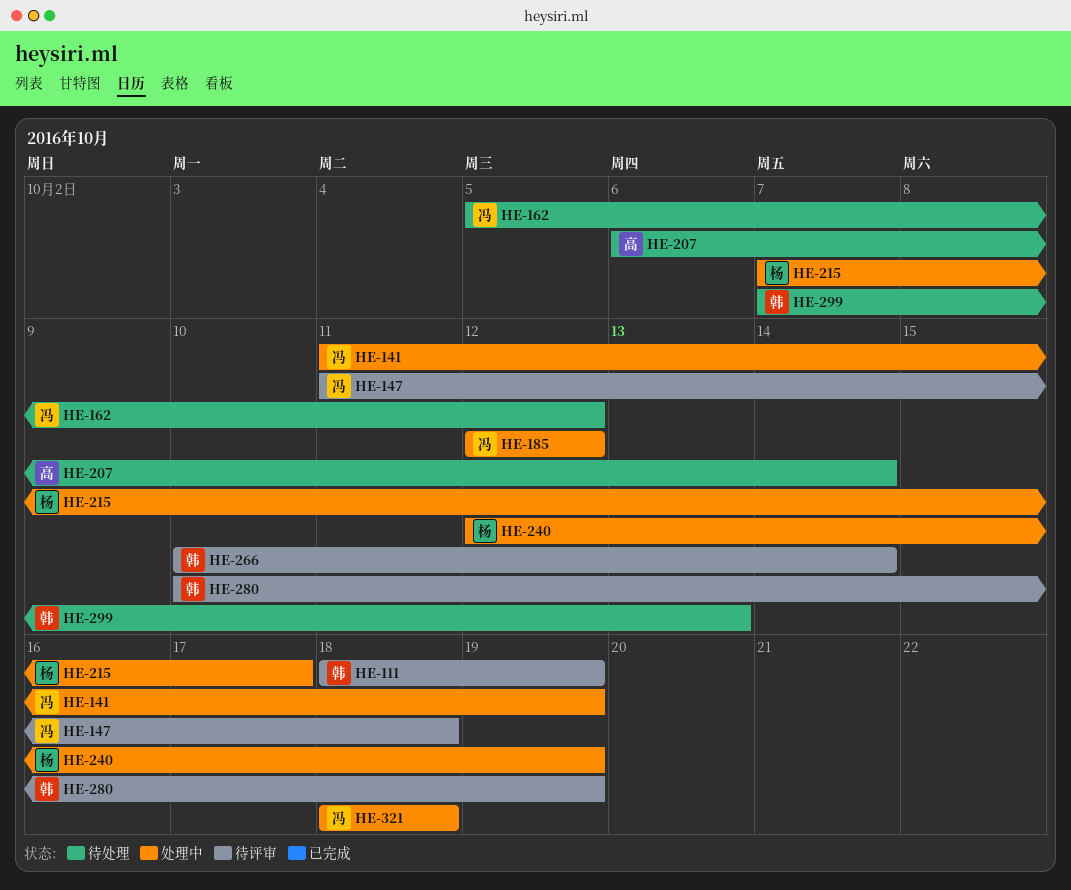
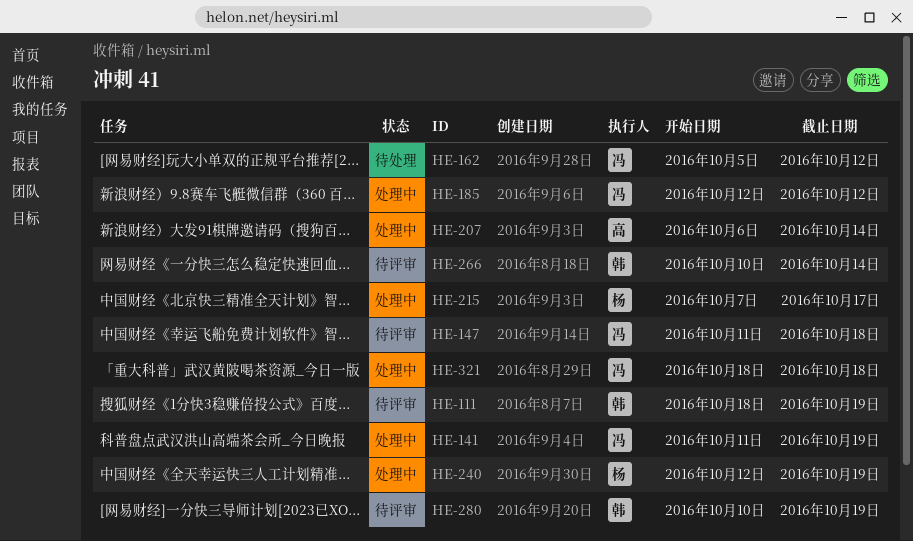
HE-207, status: 待处理 -> 处理中
HE-299: present -> none

